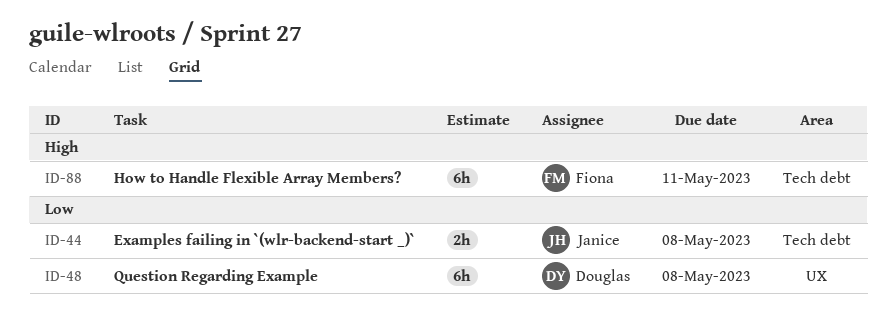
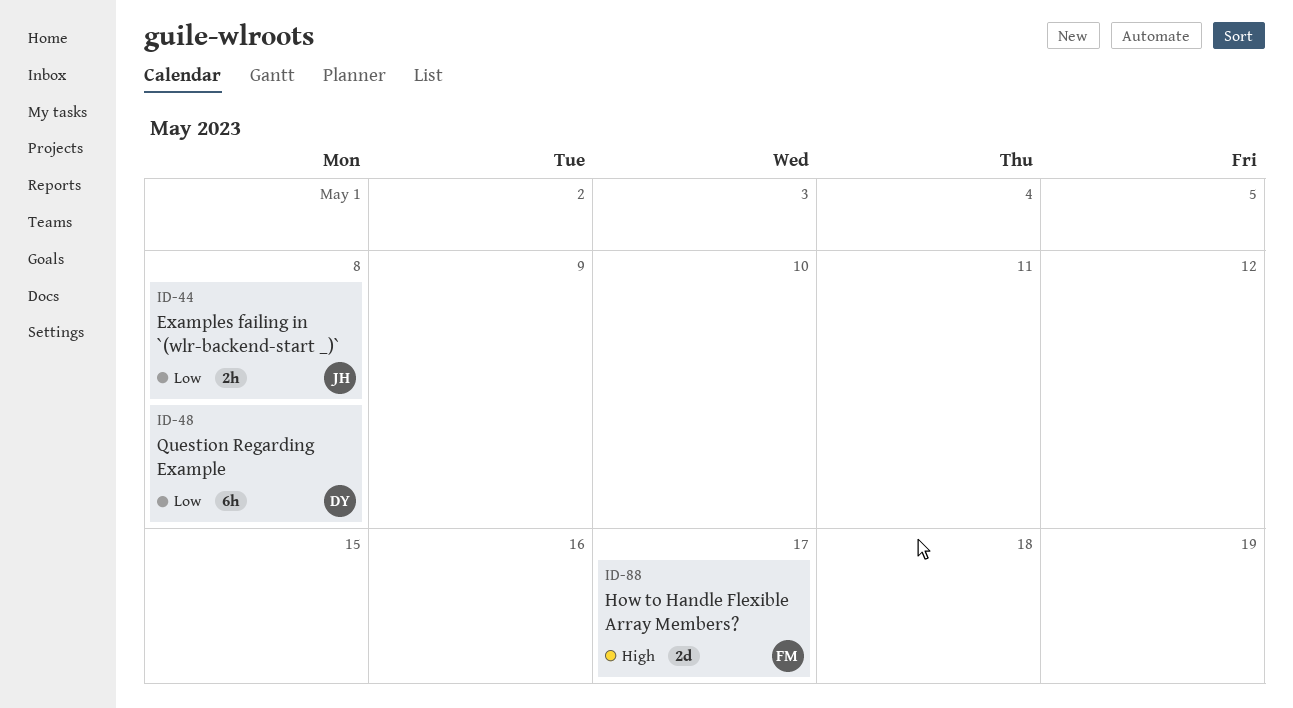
ID-88, estimate: 6h -> 2d
ID-88, due: May 11 -> May 17

